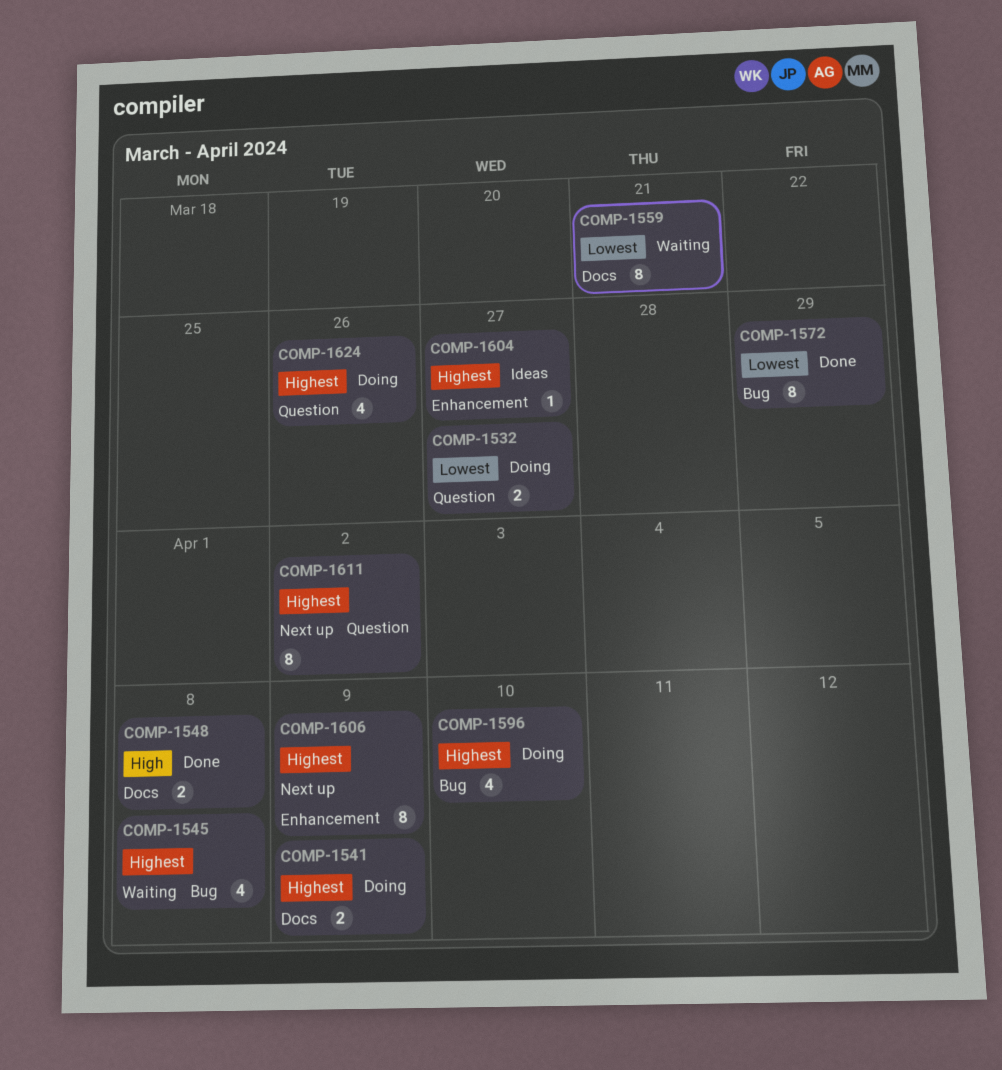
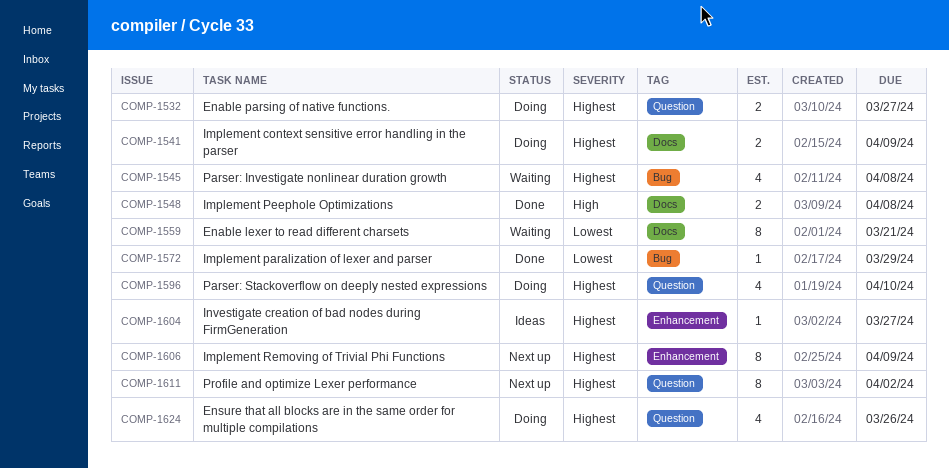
COMP-1532, priority: Lowest -> Highest
COMP-1572, estimate: 8 -> 1
COMP-1596, label: Bug -> Question

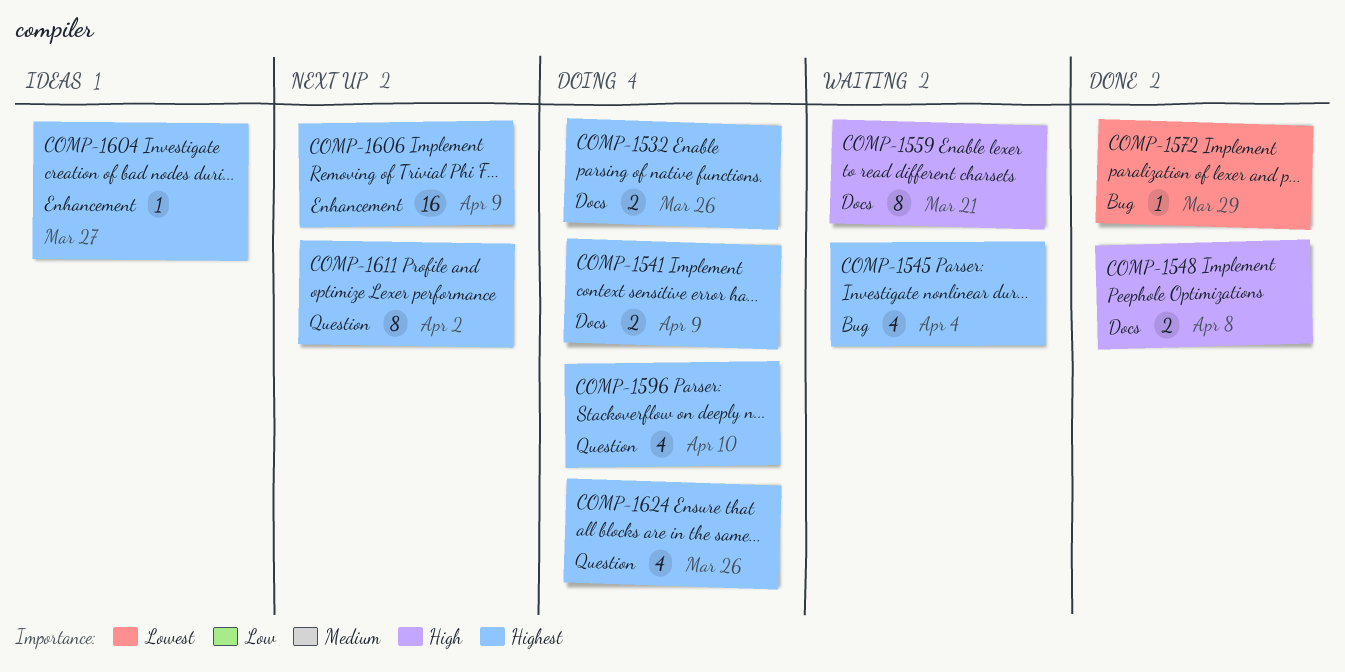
COMP-1532, label: Question -> Docs
COMP-1532, due: Mar 27 -> Mar 26
COMP-1545, due: Apr 8 -> Apr 4
COMP-1559, priority: Lowest -> High
COMP-1606, estimate: 8 -> 16

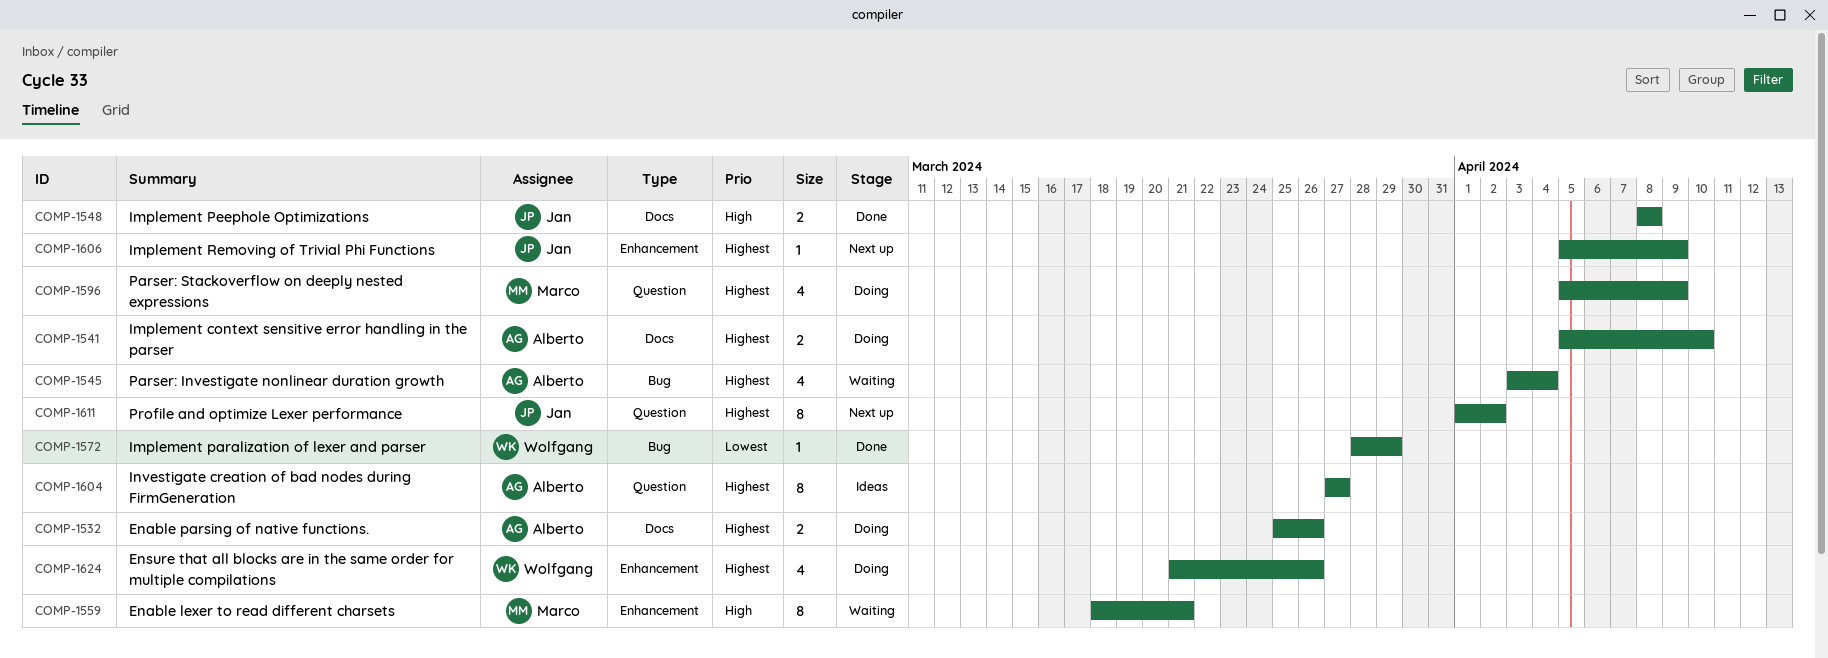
COMP-1541, due: Apr 9 -> Apr 10
COMP-1559, label: Docs -> Enhancement
COMP-1596, due: Apr 10 -> Apr 9
COMP-1604, label: Enhancement -> Question
COMP-1604, estimate: 1 -> 8
COMP-1606, estimate: 16 -> 1
COMP-1624, label: Question -> Enhancement

